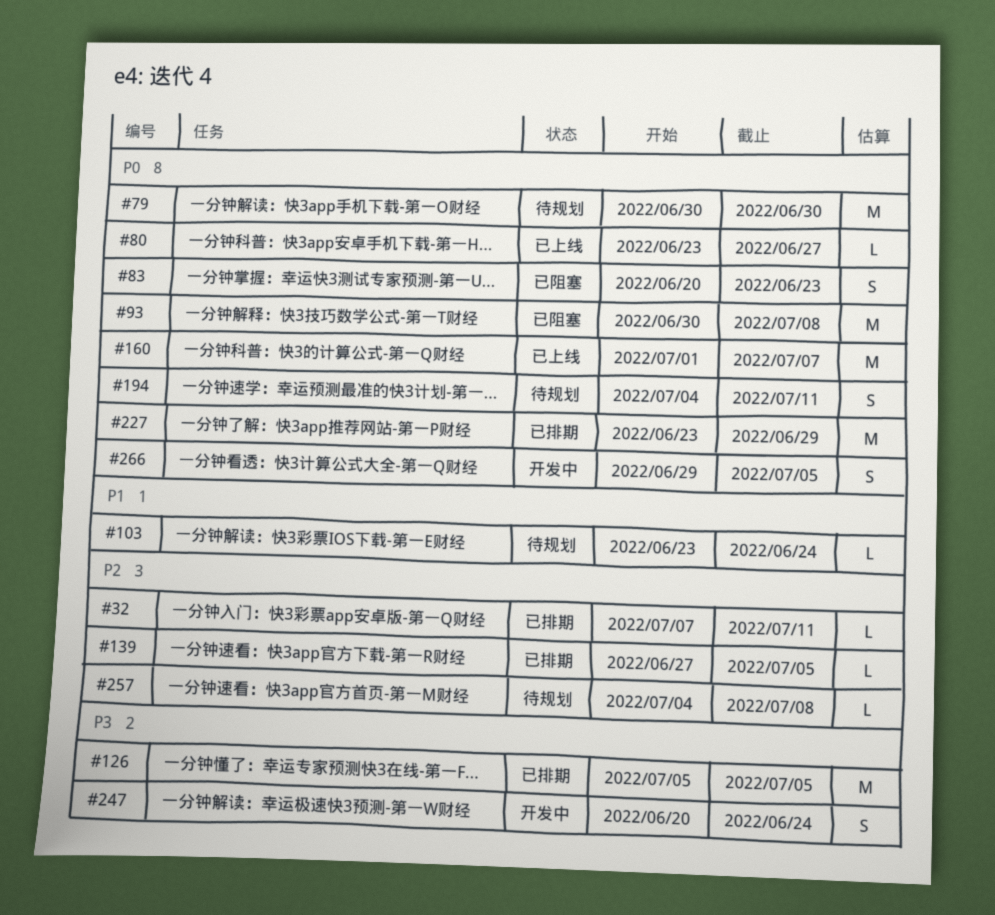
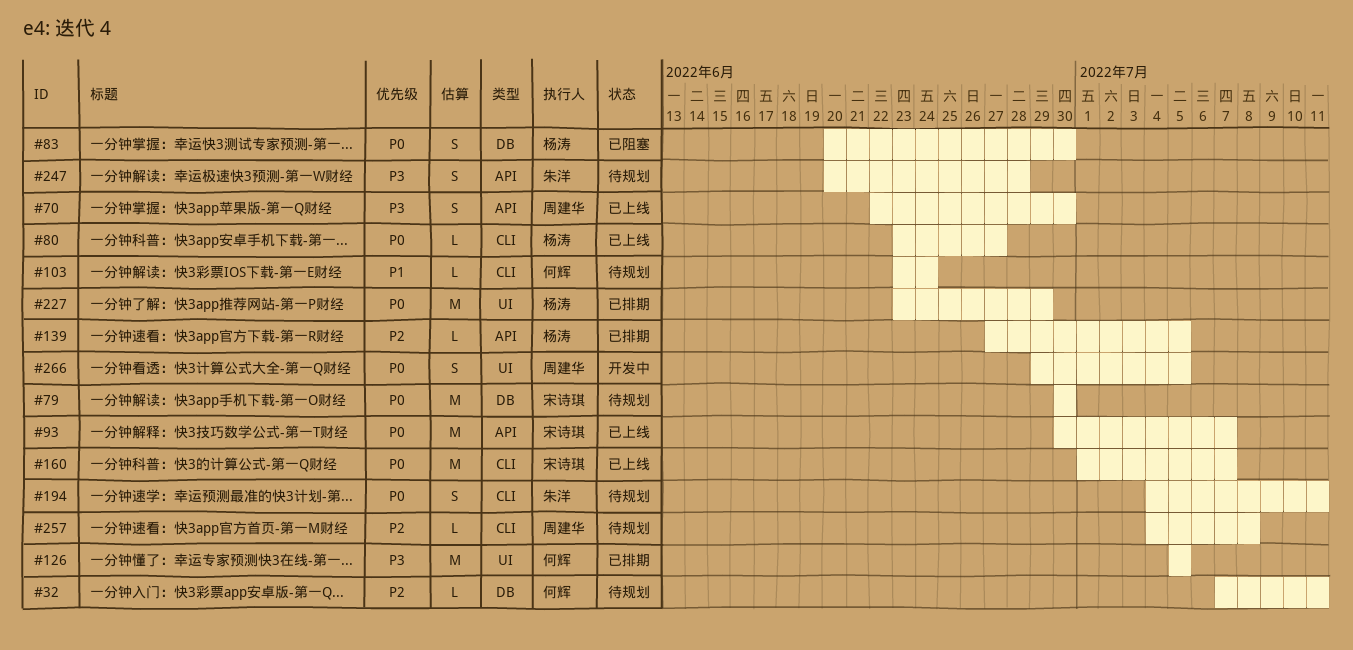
#32, status: 已排期 -> 待规划
#70: none -> present
#83, due: Jun 23 -> Jun 30
#93, status: 已阻塞 -> 已上线
#93, due: Jul 8 -> Jul 7
#247, status: 开发中 -> 待规划
#247, due: Jun 24 -> Jun 28

